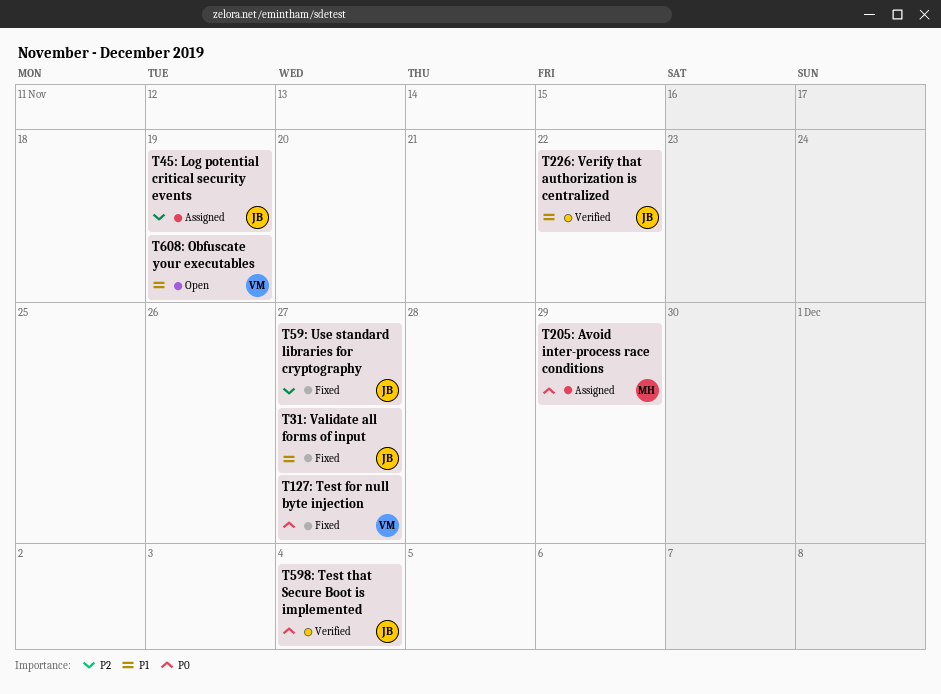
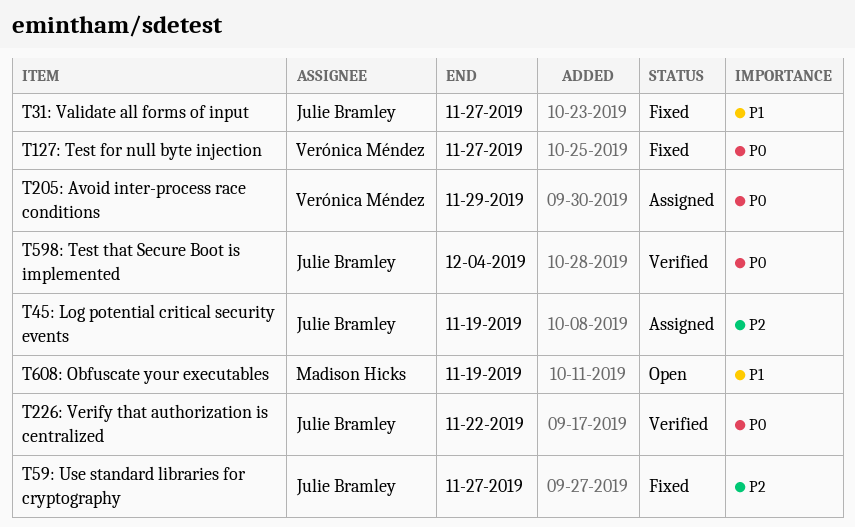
T205: Avoid inter-process race conditions, owner: Madison Hicks -> Verónica Méndez
T226: Verify that authorization is centralized, priority: P1 -> P0
T608: Obfuscate your executables, owner: Verónica Méndez -> Madison Hicks

